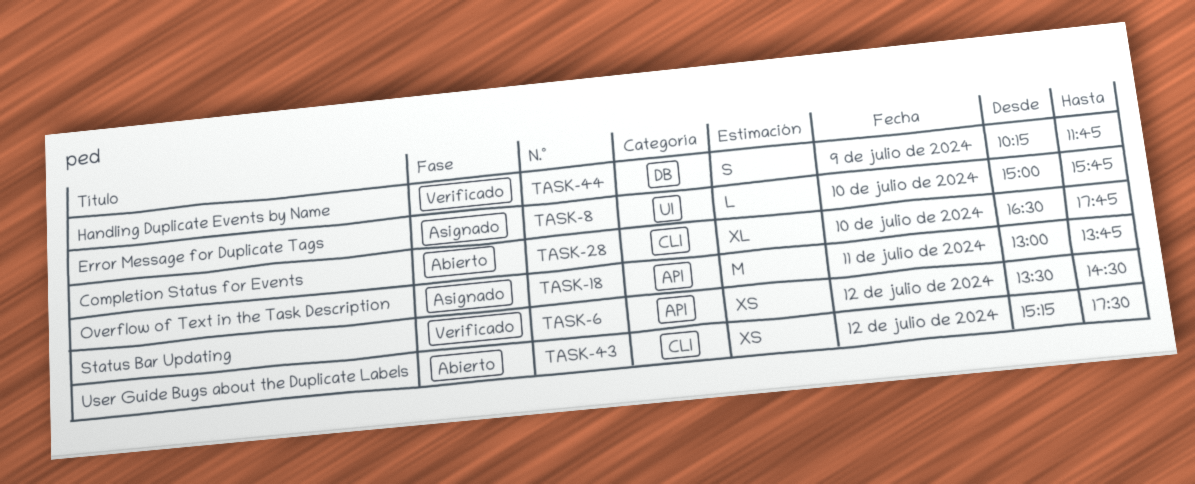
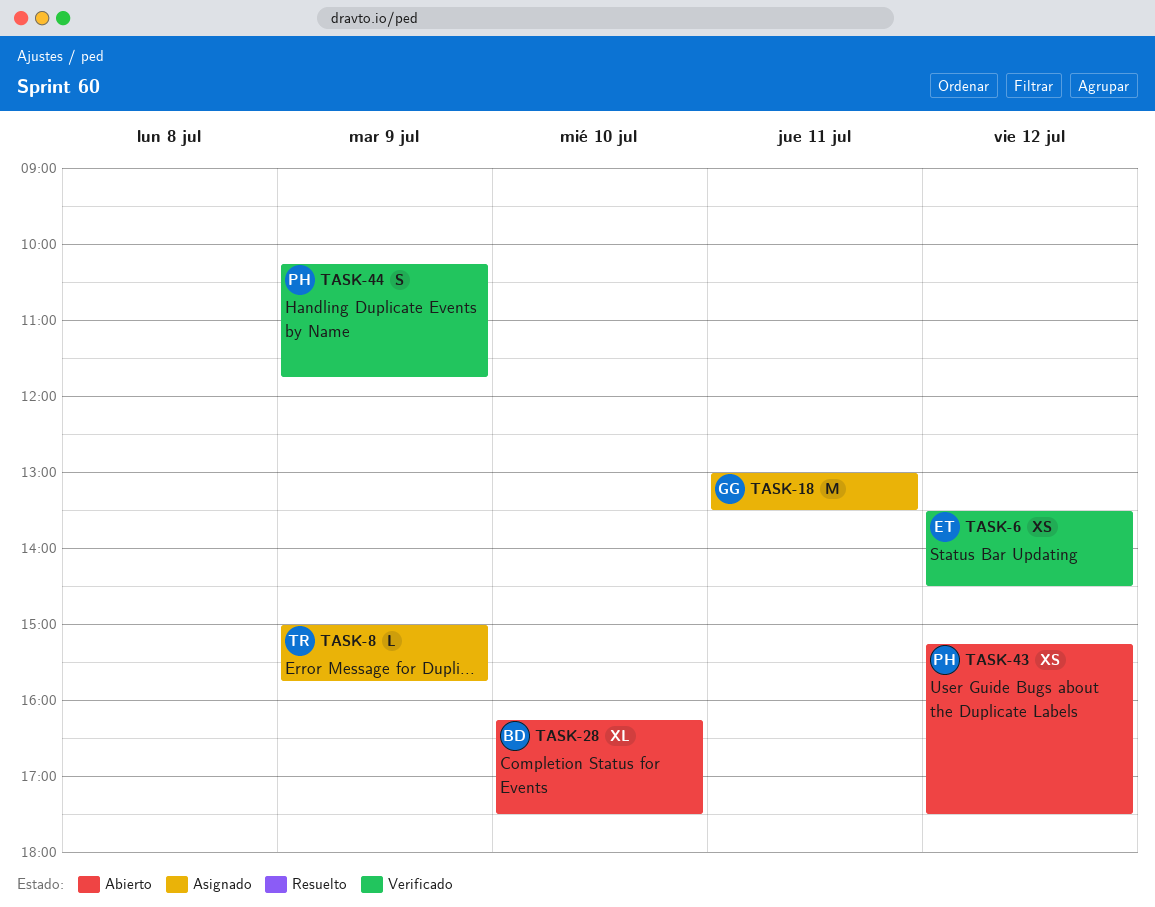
TASK-8, day: Jul 10 -> Jul 9
TASK-18, ends: 13:45 -> 13:30
TASK-28, begins: 16:30 -> 16:15
TASK-28, ends: 17:45 -> 17:30

